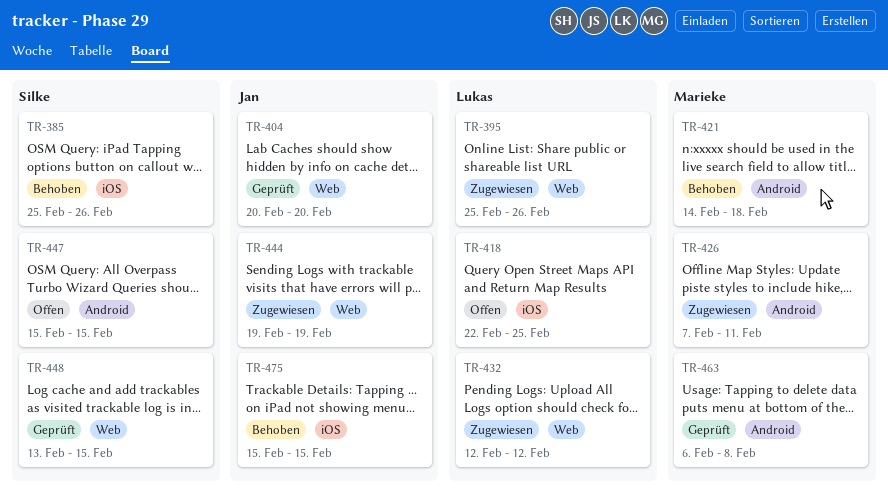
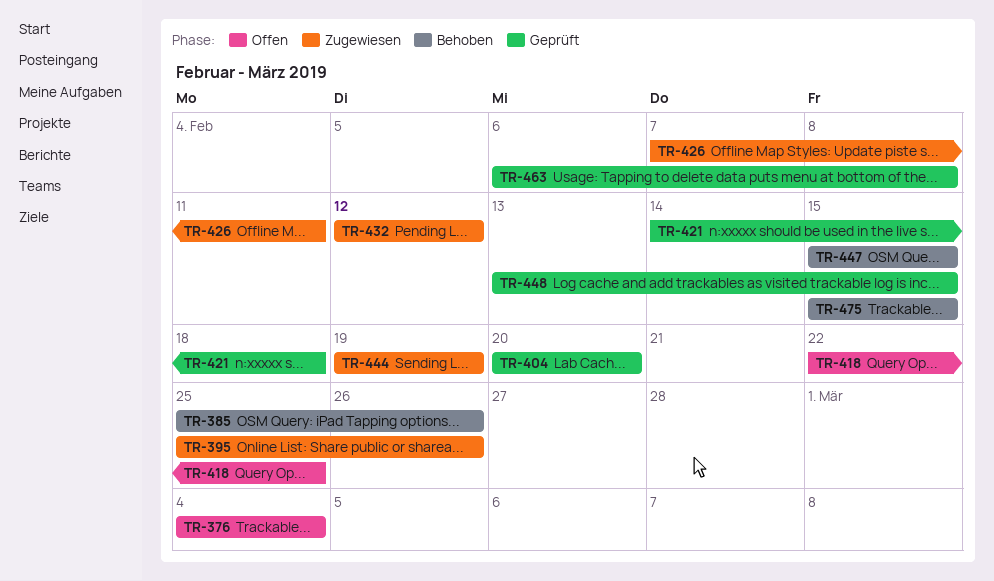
TR-376: none -> present
TR-421, status: Behoben -> Geprüft
TR-447, status: Offen -> Behoben

